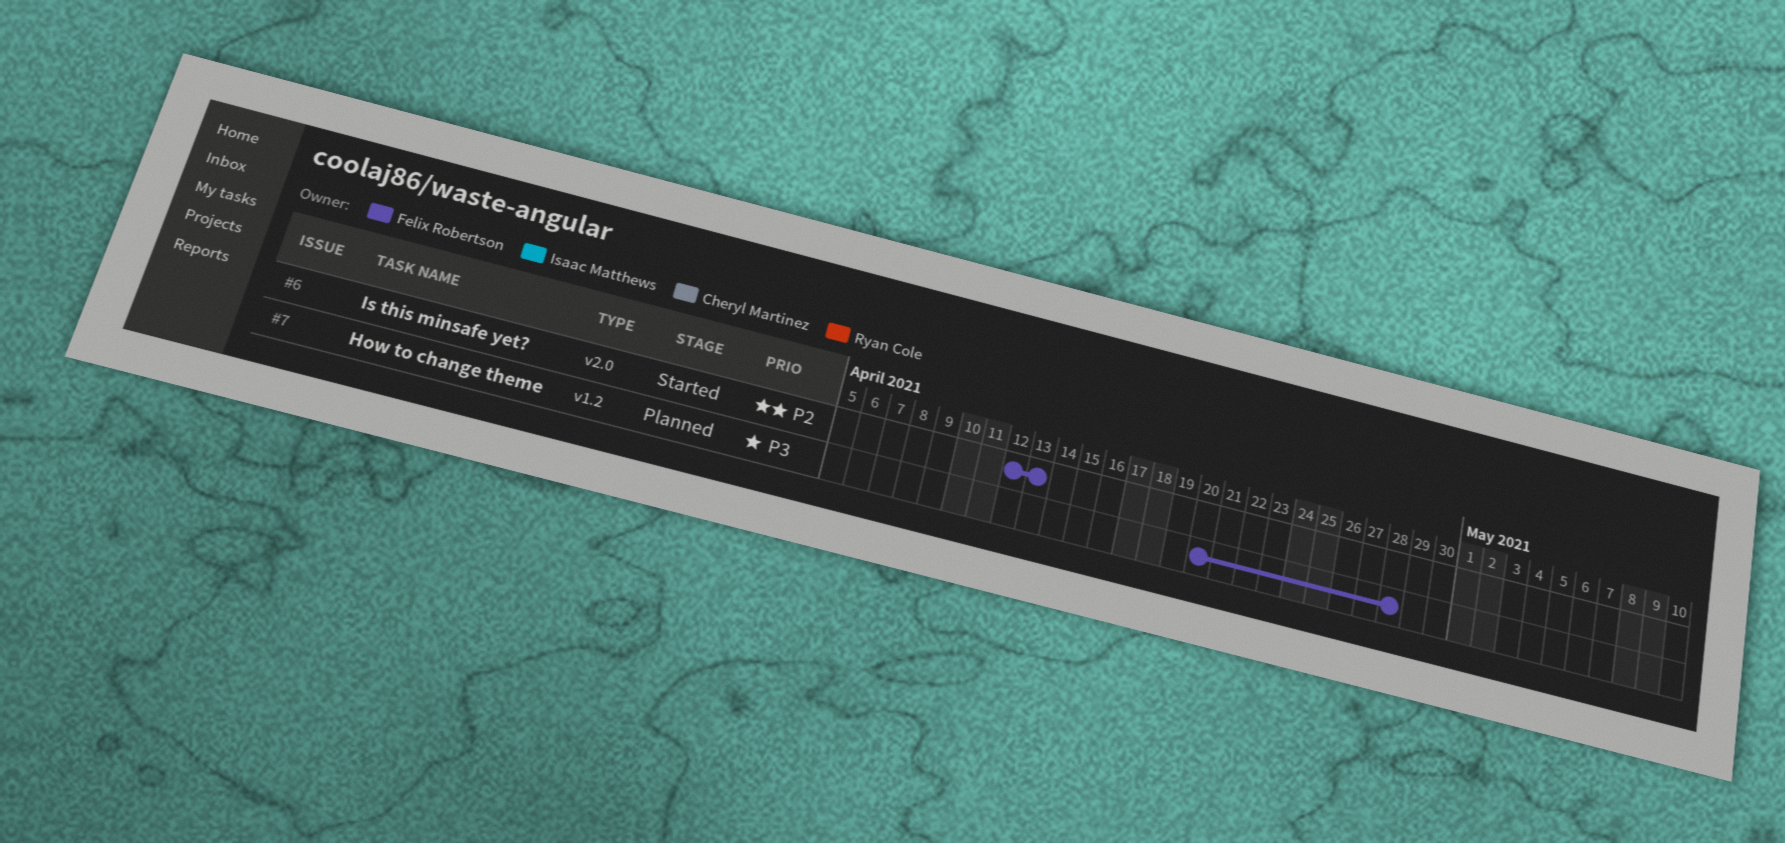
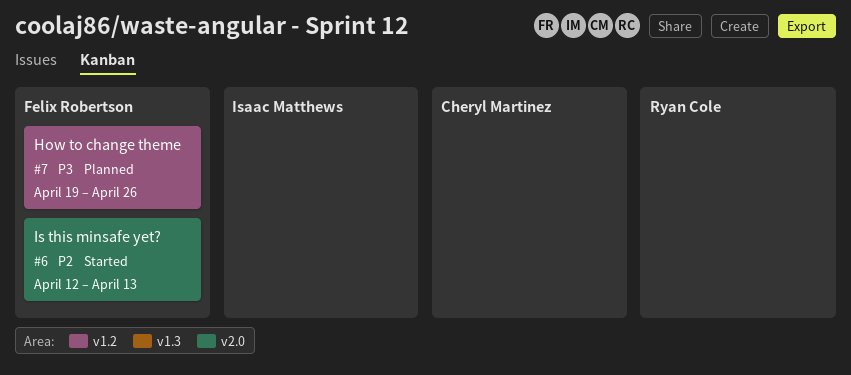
#7, start: Apr 20 -> Apr 19
#7, due: Apr 28 -> Apr 26

